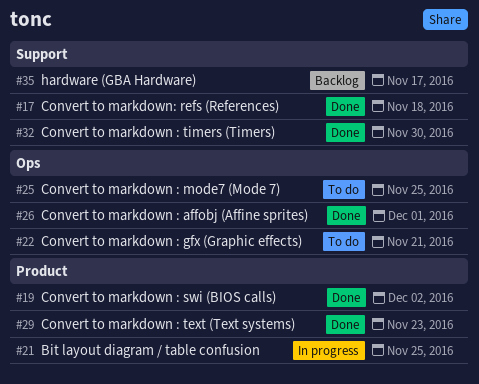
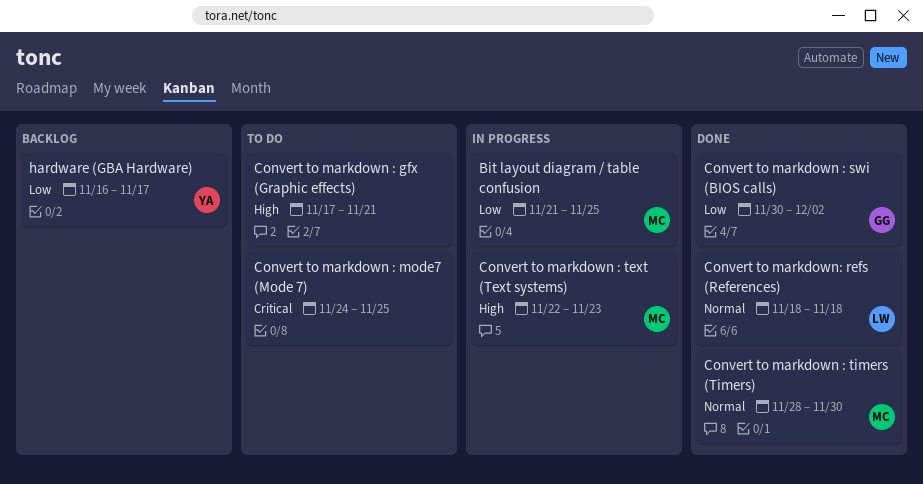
Convert to markdown : affobj (Affine sprites): present -> none
Convert to markdown : text (Text systems), status: Done -> In progress

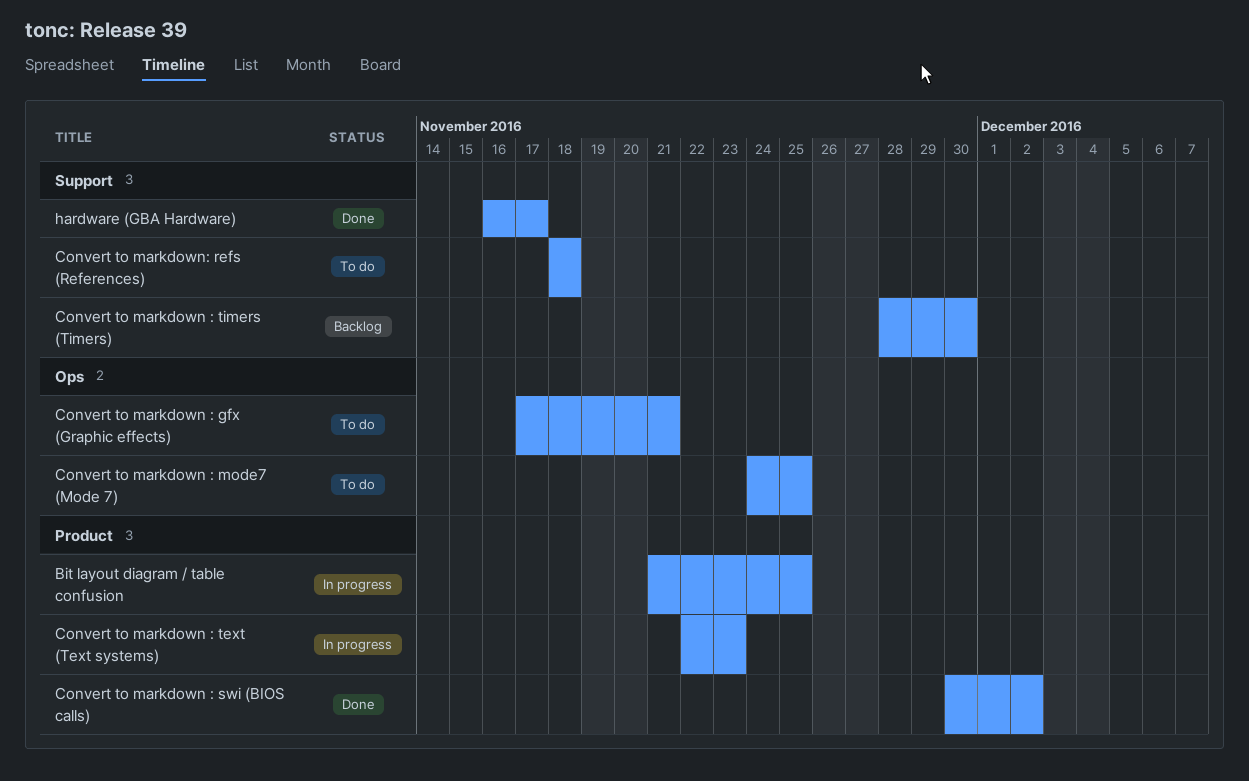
Convert to markdown : timers (Timers), status: Done -> Backlog
Convert to markdown: refs (References), status: Done -> To do
hardware (GBA Hardware), status: Backlog -> Done

